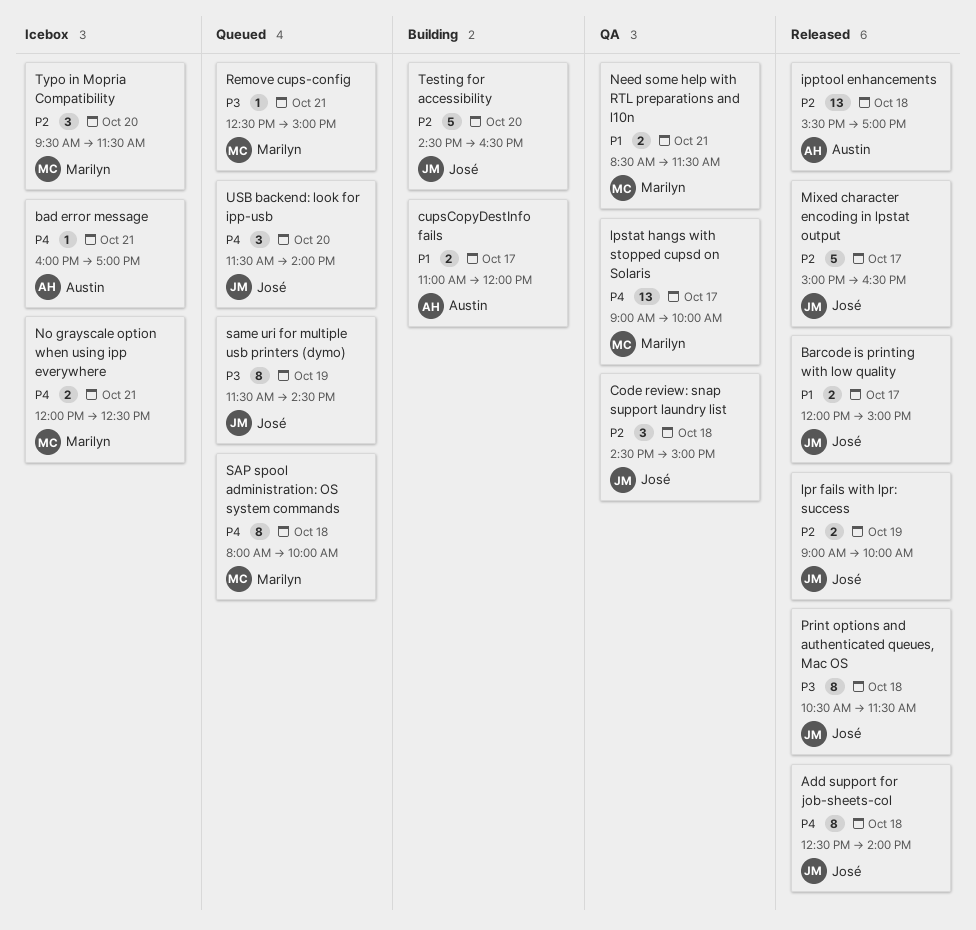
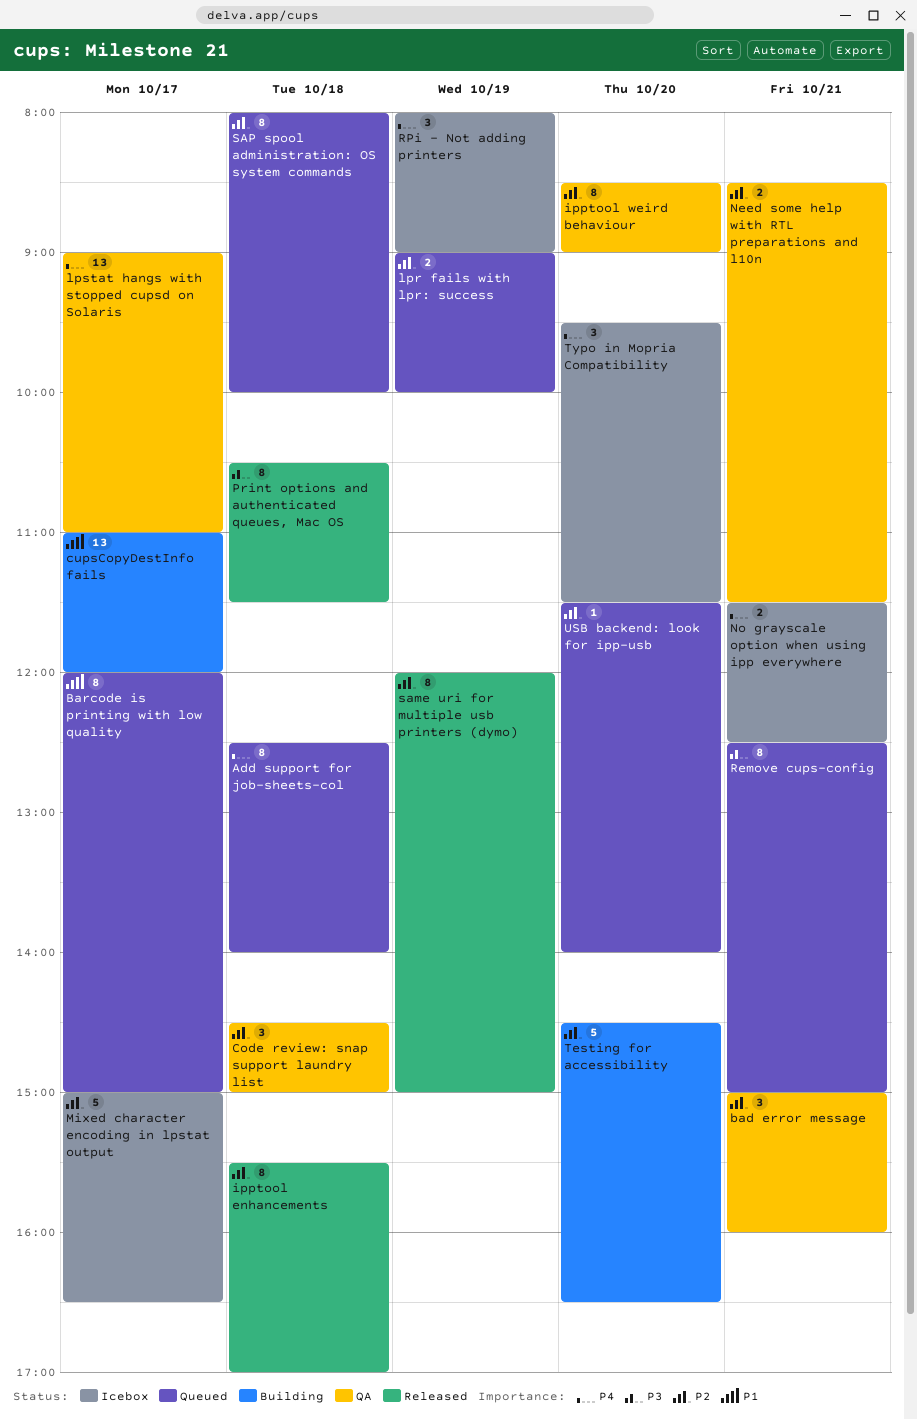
Add support for job-sheets-col, status: Released -> Queued
bad error message, status: Icebox -> QA
bad error message, priority: P4 -> P2
bad error message, estimate: 1 -> 3
bad error message, begins: 16:00 -> 15:00
bad error message, ends: 17:00 -> 16:00
Barcode is printing with low quality, status: Released -> Queued
Barcode is printing with low quality, estimate: 2 -> 8
cupsCopyDestInfo fails, estimate: 2 -> 13
ipptool enhancements, estimate: 13 -> 8
ipptool weird behaviour: none -> present
lpr fails with lpr: success, status: Released -> Queued
lpstat hangs with stopped cupsd on Solaris, ends: 10:00 -> 11:00
Mixed character encoding in lpstat output, status: Released -> Icebox
Need some help with RTL preparations and l10n, priority: P1 -> P2
No grayscale option when using ipp everywhere, begins: 12:00 -> 11:30
Remove cups-config, estimate: 1 -> 8
RPi - Not adding printers: none -> present
same uri for multiple usb printers (dymo), status: Queued -> Released
same uri for multiple usb printers (dymo), priority: P3 -> P2
same uri for multiple usb printers (dymo), begins: 11:30 -> 12:00
same uri for multiple usb printers (dymo), ends: 14:30 -> 15:00
SAP spool administration: OS system commands, priority: P4 -> P2
Typo in Mopria Compatibility, priority: P2 -> P4
USB backend: look for ipp-usb, priority: P4 -> P2
USB backend: look for ipp-usb, estimate: 3 -> 1

